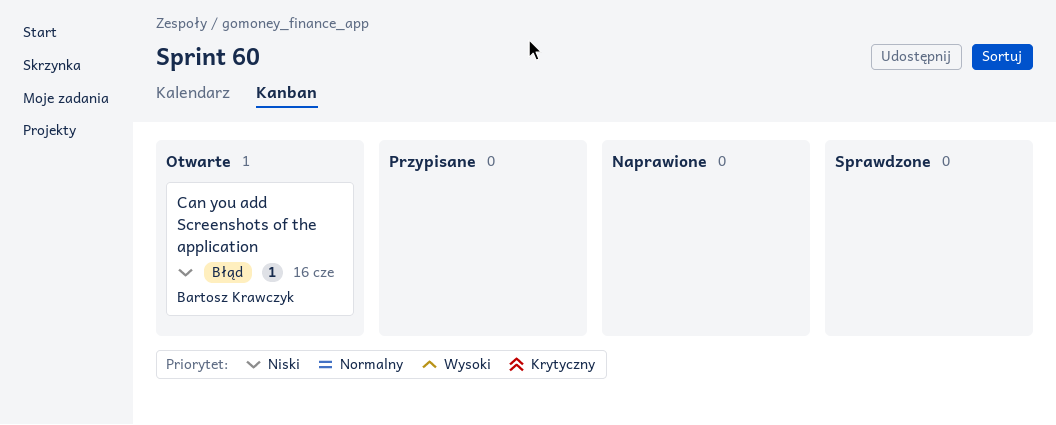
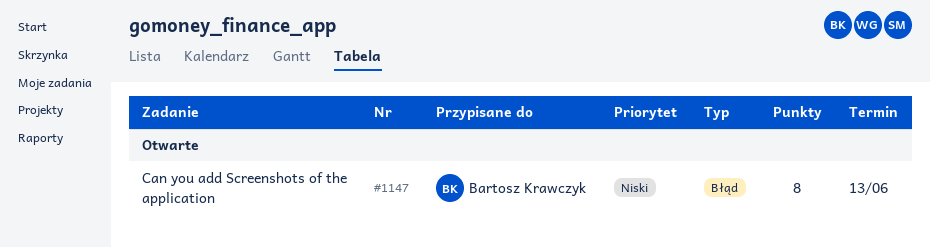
Can you add Screenshots of the application, estimate: 1 -> 8
Can you add Screenshots of the application, due: Jun 16 -> Jun 13

